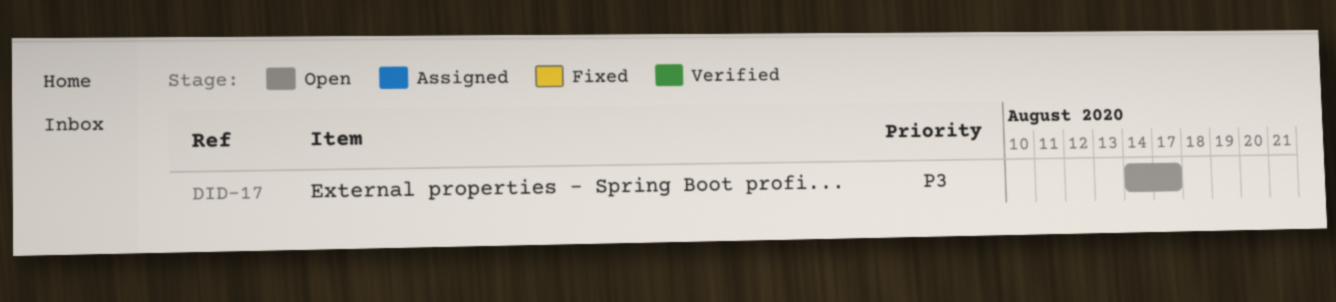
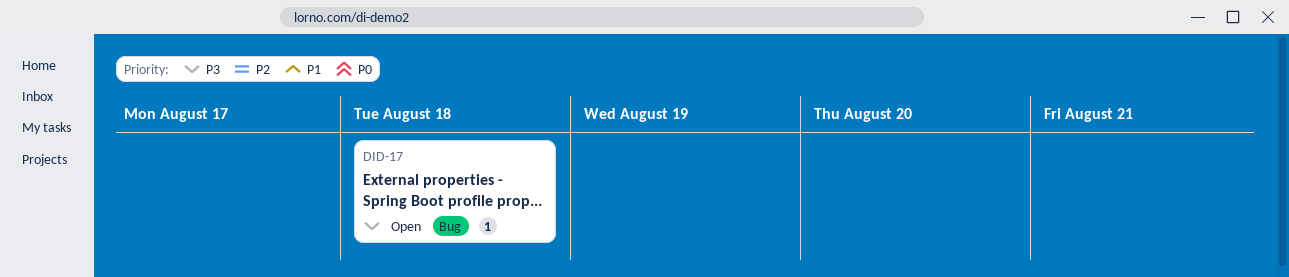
DID-17, due: Aug 17 -> Aug 18

